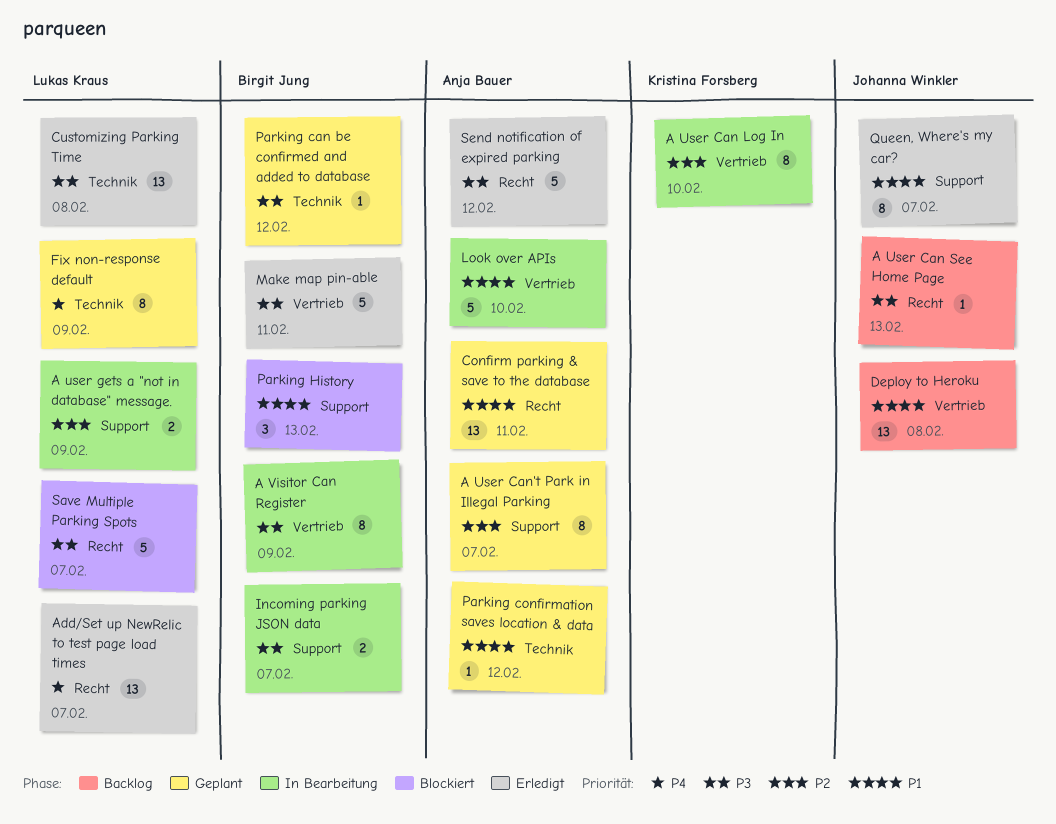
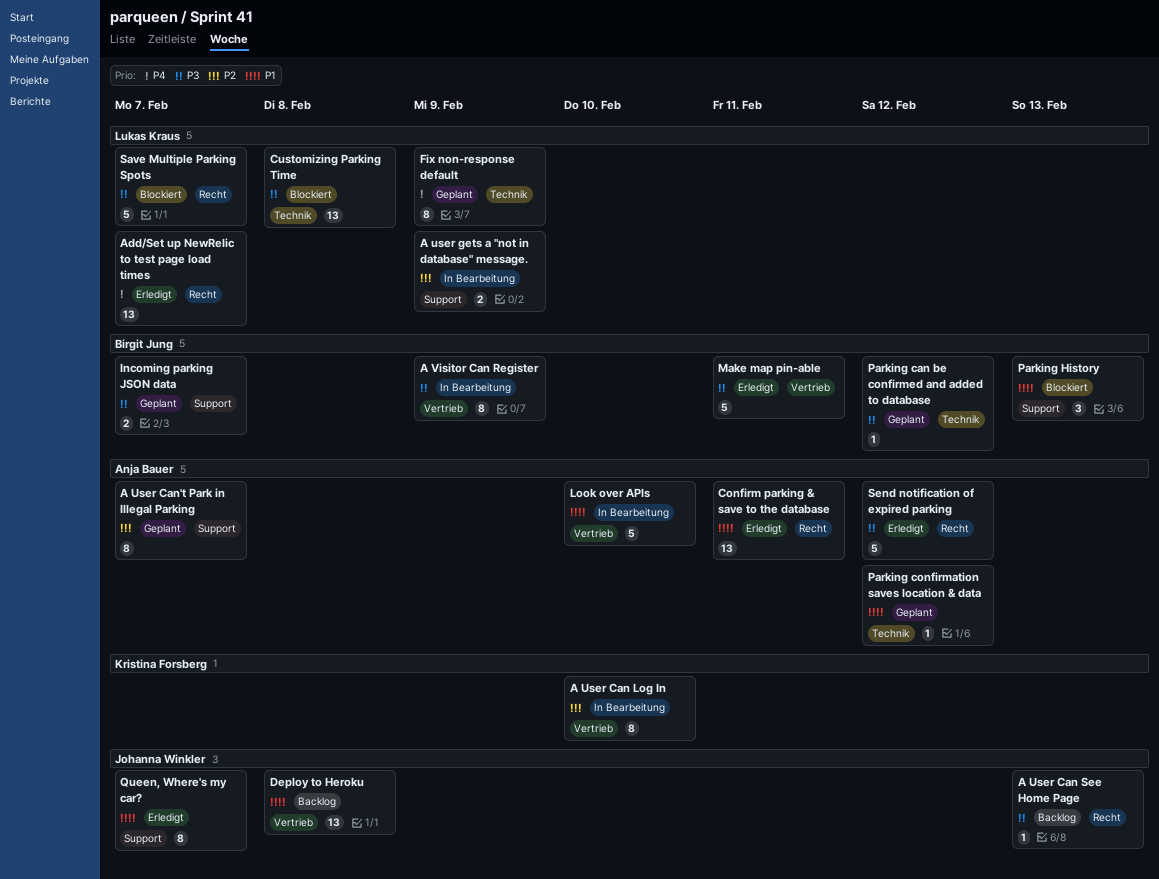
Confirm parking & save to the database, status: Geplant -> Erledigt
Customizing Parking Time, status: Erledigt -> Blockiert
Incoming parking JSON data, status: In Bearbeitung -> Geplant

